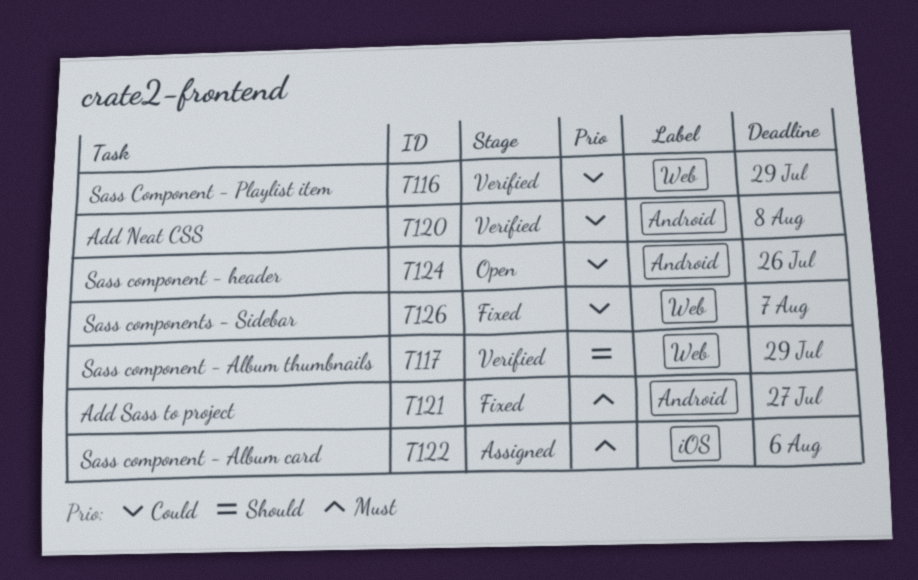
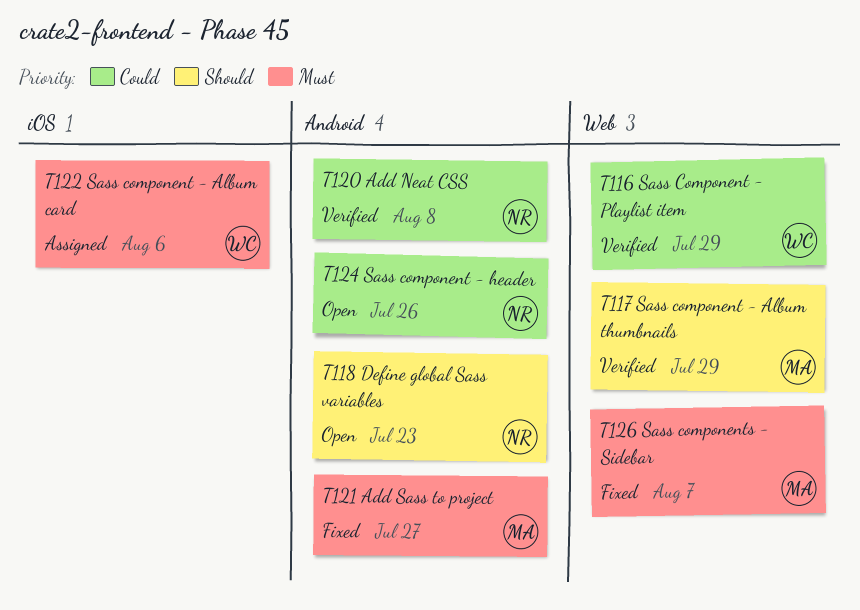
T118: none -> present
T126, priority: Could -> Must

